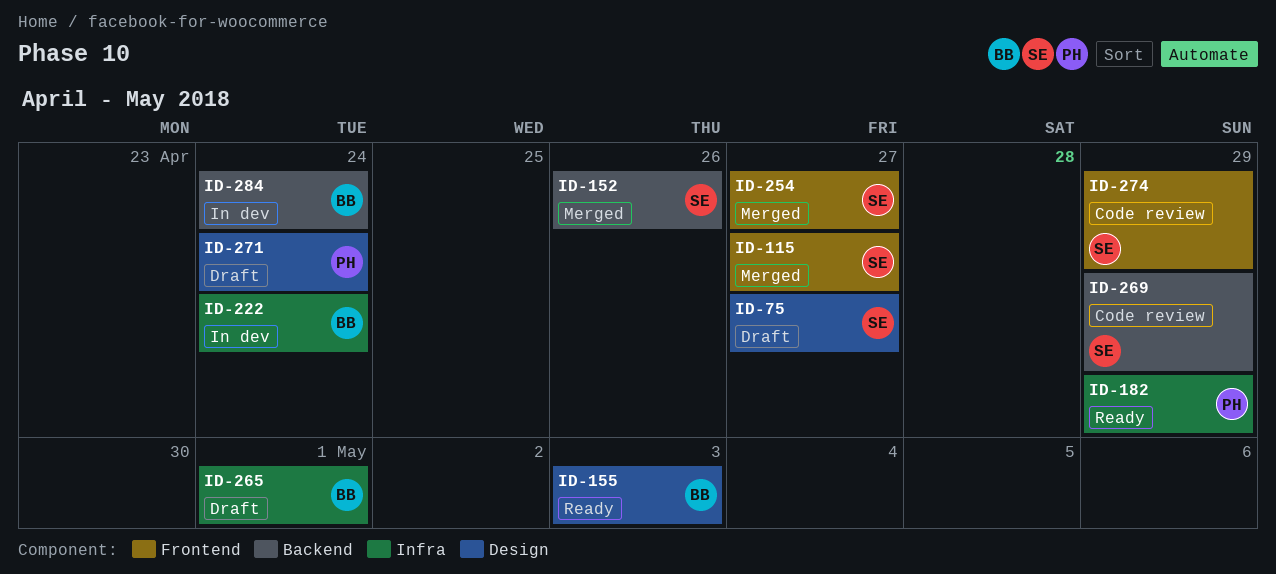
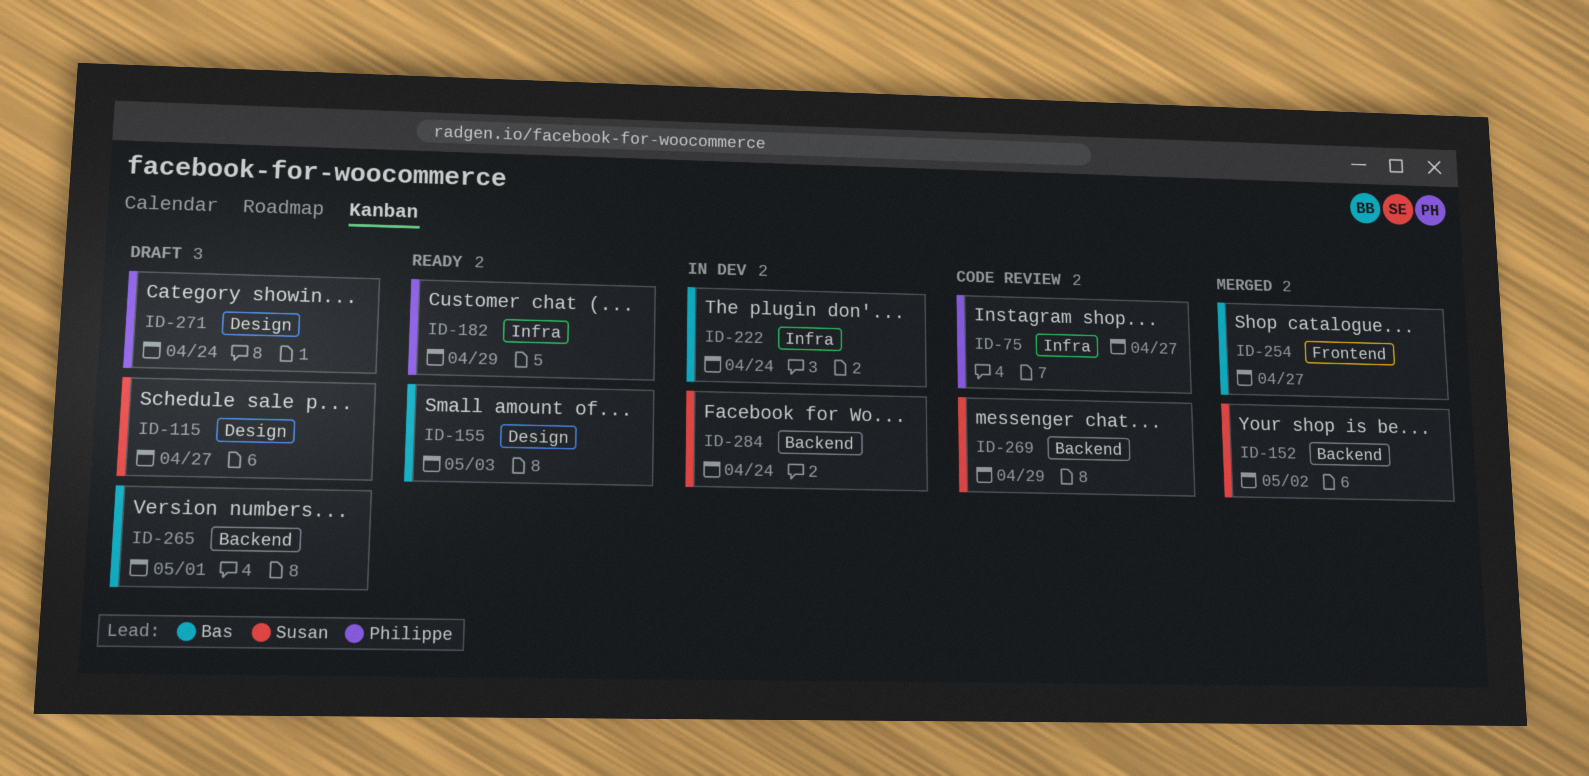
ID-75, status: Draft -> Code review
ID-75, owner: Susan -> Philippe
ID-75, label: Design -> Infra
ID-115, status: Merged -> Draft
ID-115, label: Frontend -> Design
ID-152, due: Apr 26 -> May 2
ID-254, owner: Susan -> Bas
ID-265, label: Infra -> Backend
ID-274: present -> none
ID-284, owner: Bas -> Susan

